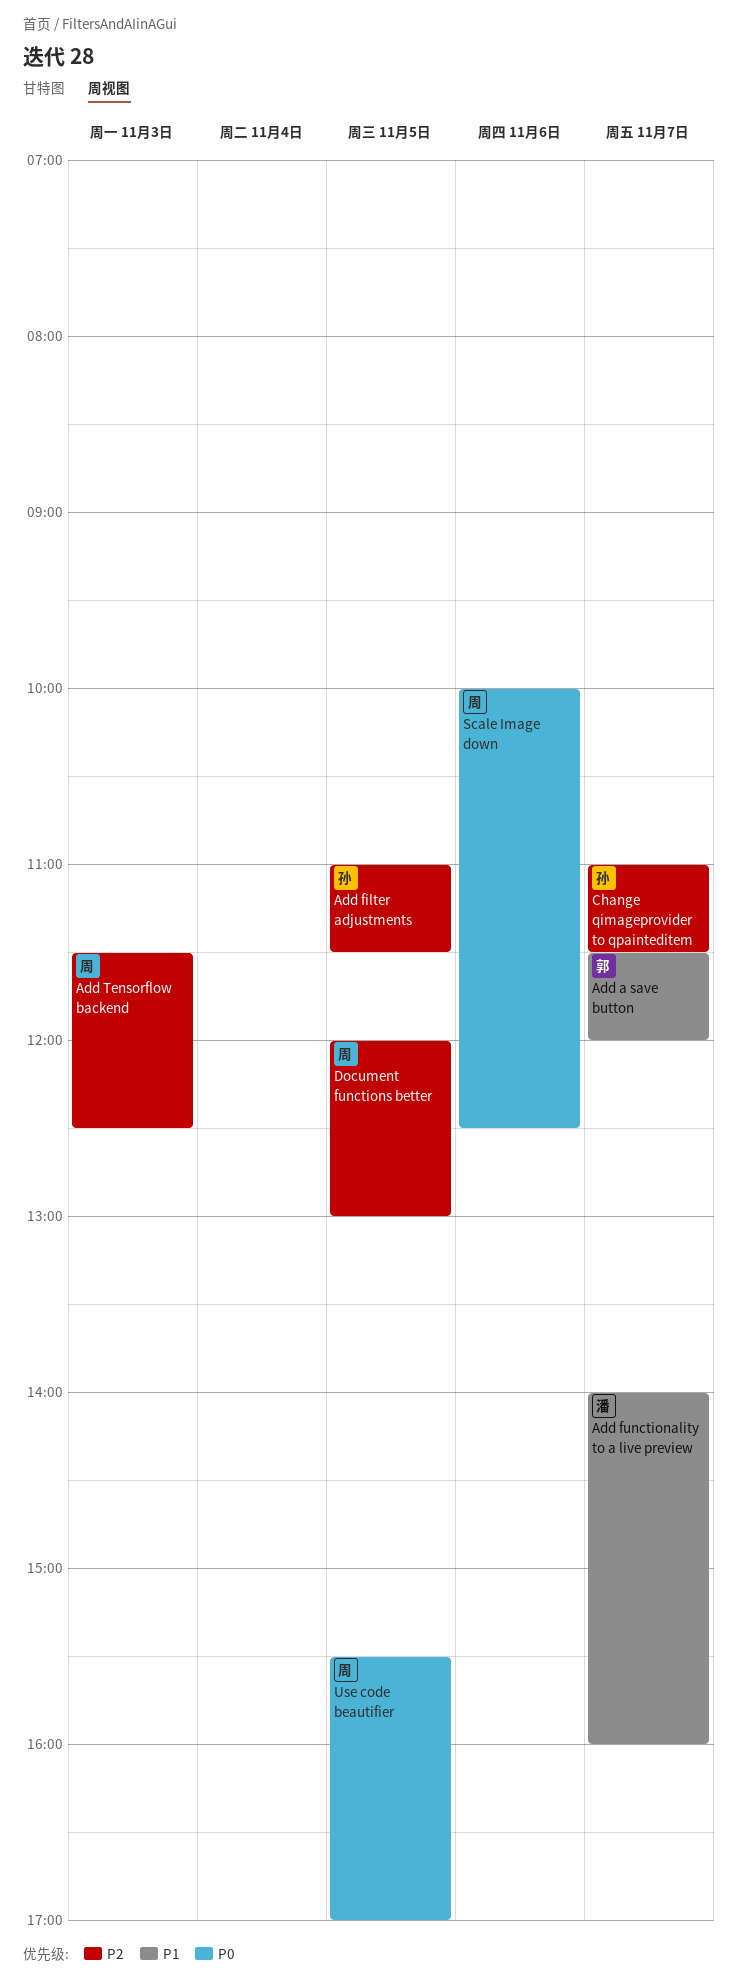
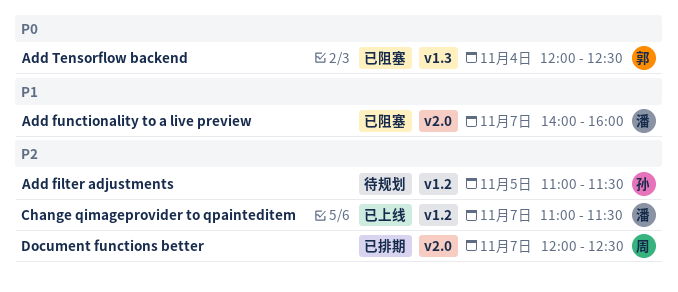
Add a save button: present -> none
Add Tensorflow backend, owner: 周 -> 郭
Add Tensorflow backend, priority: P2 -> P0
Add Tensorflow backend, day: Nov 3 -> Nov 4
Add Tensorflow backend, begins: 11:30 -> 12:00
Change qimageprovider to qpainteditem, owner: 孙 -> 潘
Document functions better, day: Nov 5 -> Nov 7
Document functions better, ends: 13:00 -> 12:30
Scale Image down: present -> none
Use code beautifier: present -> none

